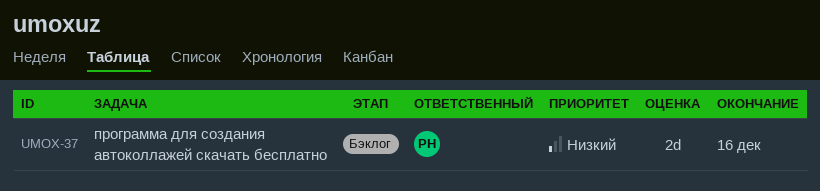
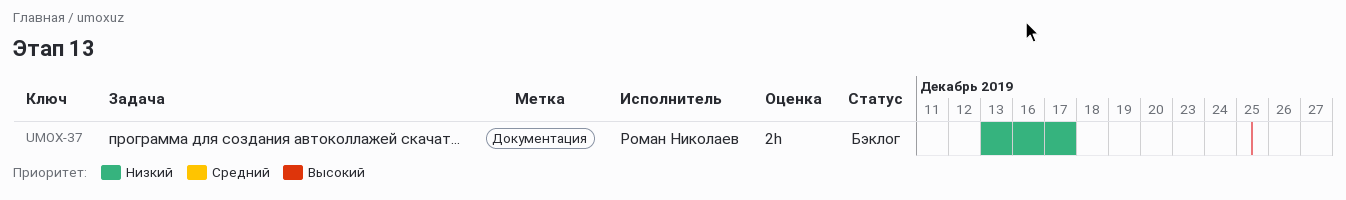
UMOX-37, estimate: 2d -> 2h
UMOX-37, due: Dec 16 -> Dec 17

